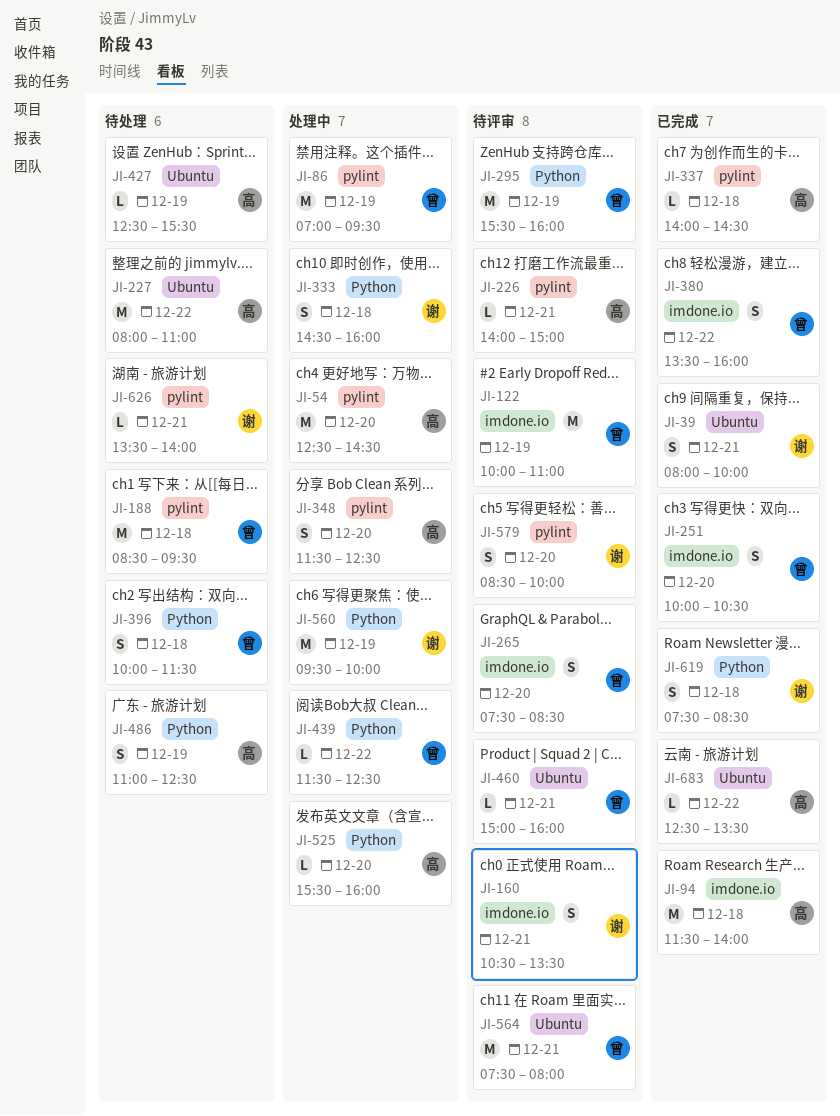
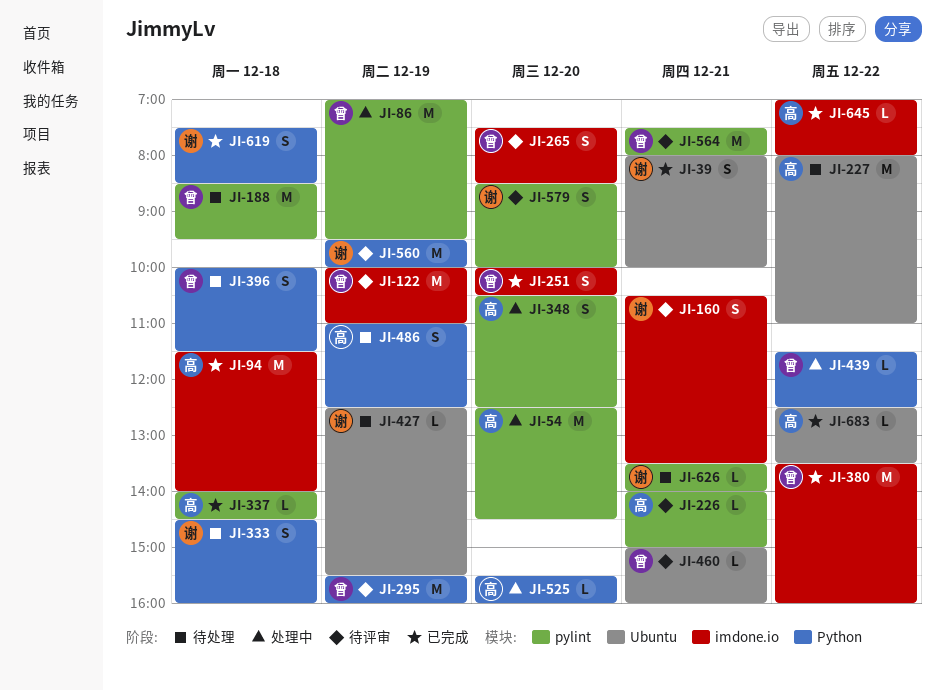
JI-333, status: 处理中 -> 待处理
JI-348, begins: 11:30 -> 10:30
JI-380, estimate: S -> M
JI-427, owner: 高 -> 谢
JI-560, status: 处理中 -> 待评审
JI-564, label: Ubuntu -> pylint
JI-645: none -> present

